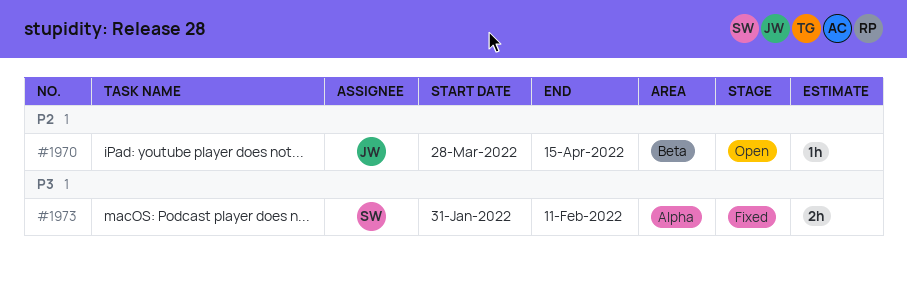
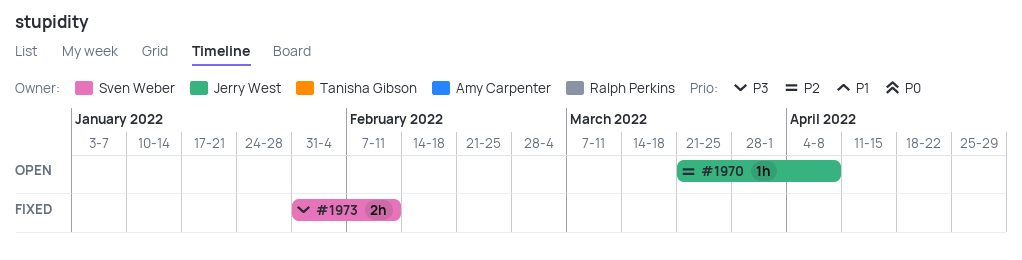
#1970, start: Mar 28 -> Mar 21
#1970, due: Apr 15 -> Apr 8

